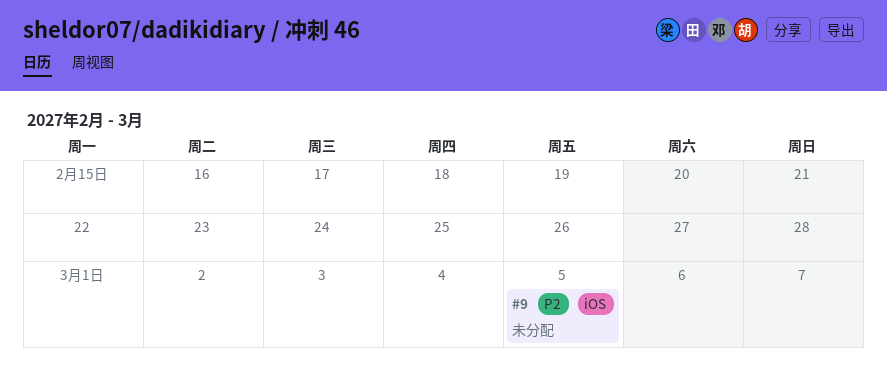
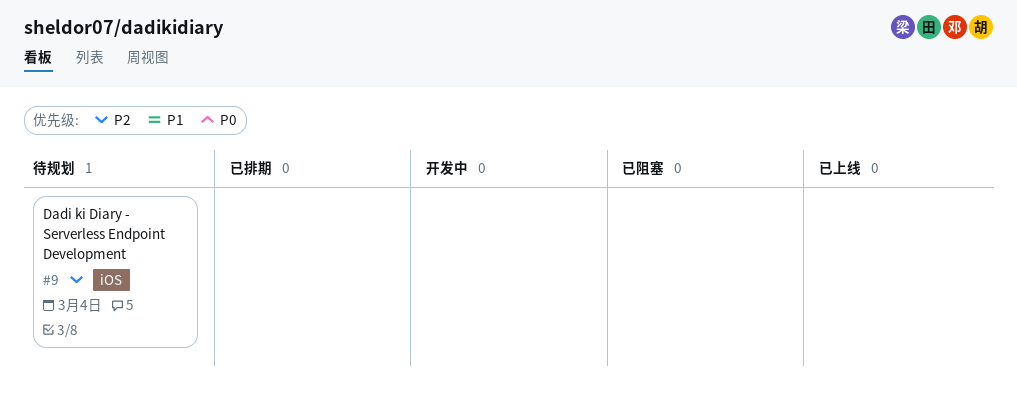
#9, due: Mar 5 -> Mar 4

